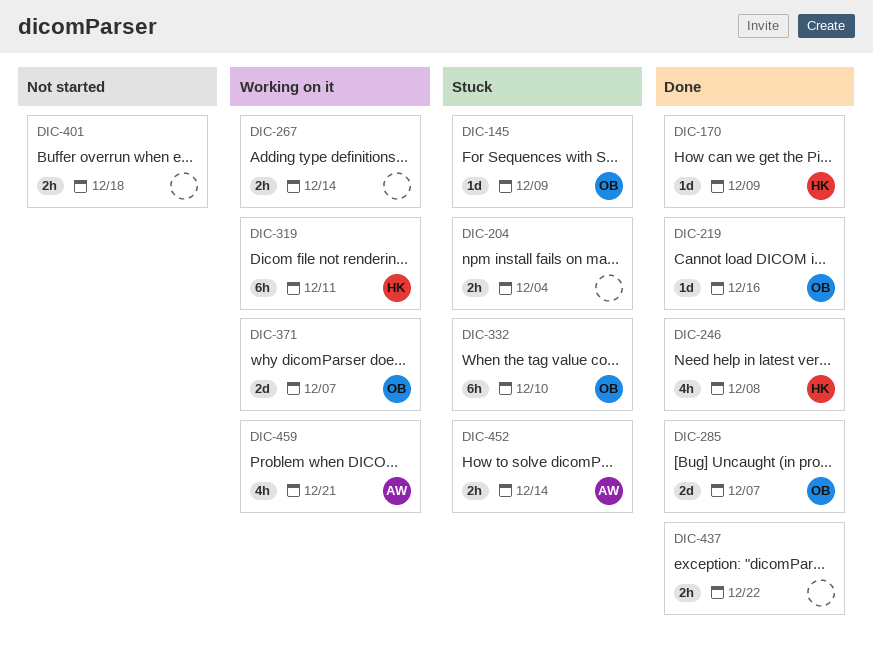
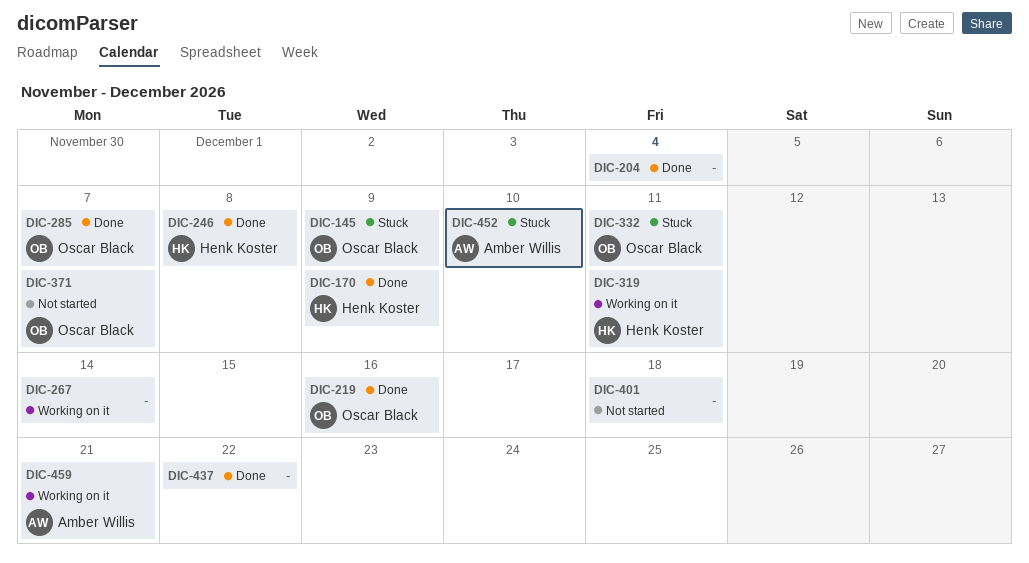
DIC-204, status: Stuck -> Done
DIC-332, due: Dec 10 -> Dec 11
DIC-371, status: Working on it -> Not started
DIC-452, due: Dec 14 -> Dec 10

